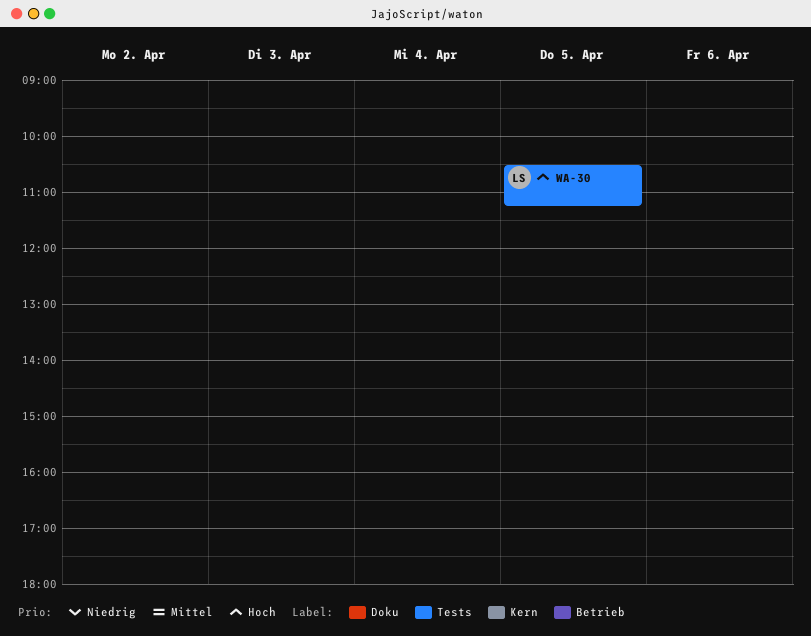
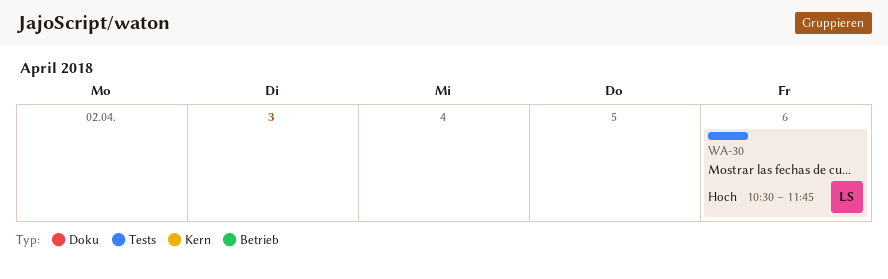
WA-30, day: Apr 5 -> Apr 6
WA-30, ends: 11:15 -> 11:45

